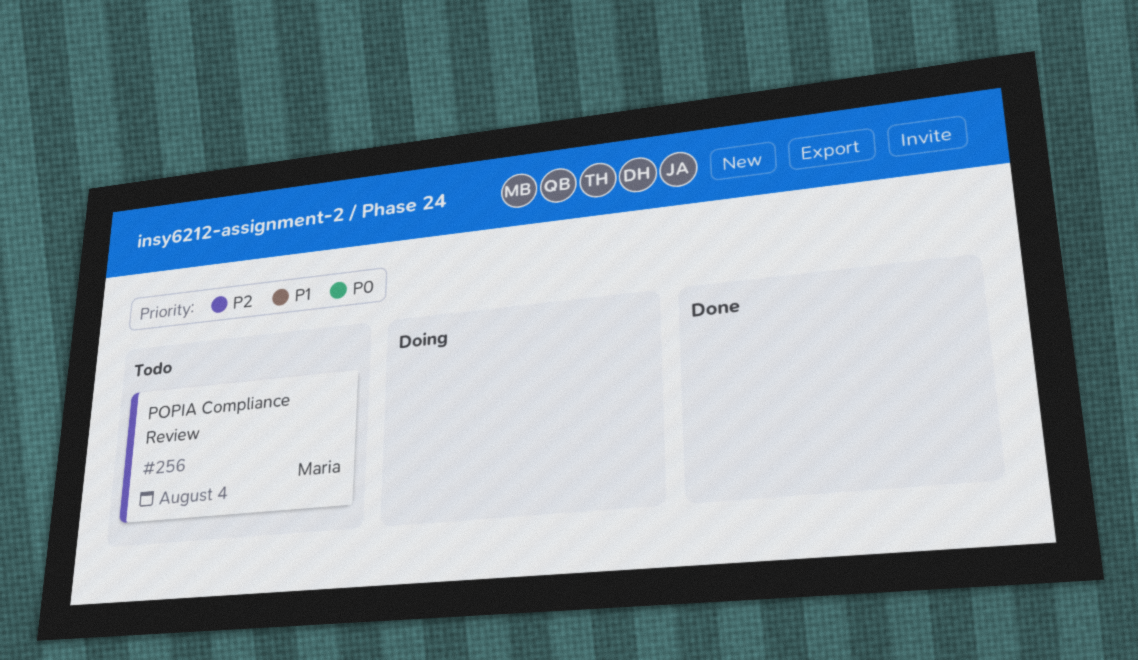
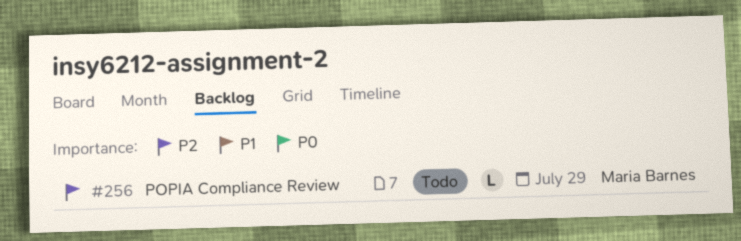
#256, due: Aug 4 -> Jul 29

